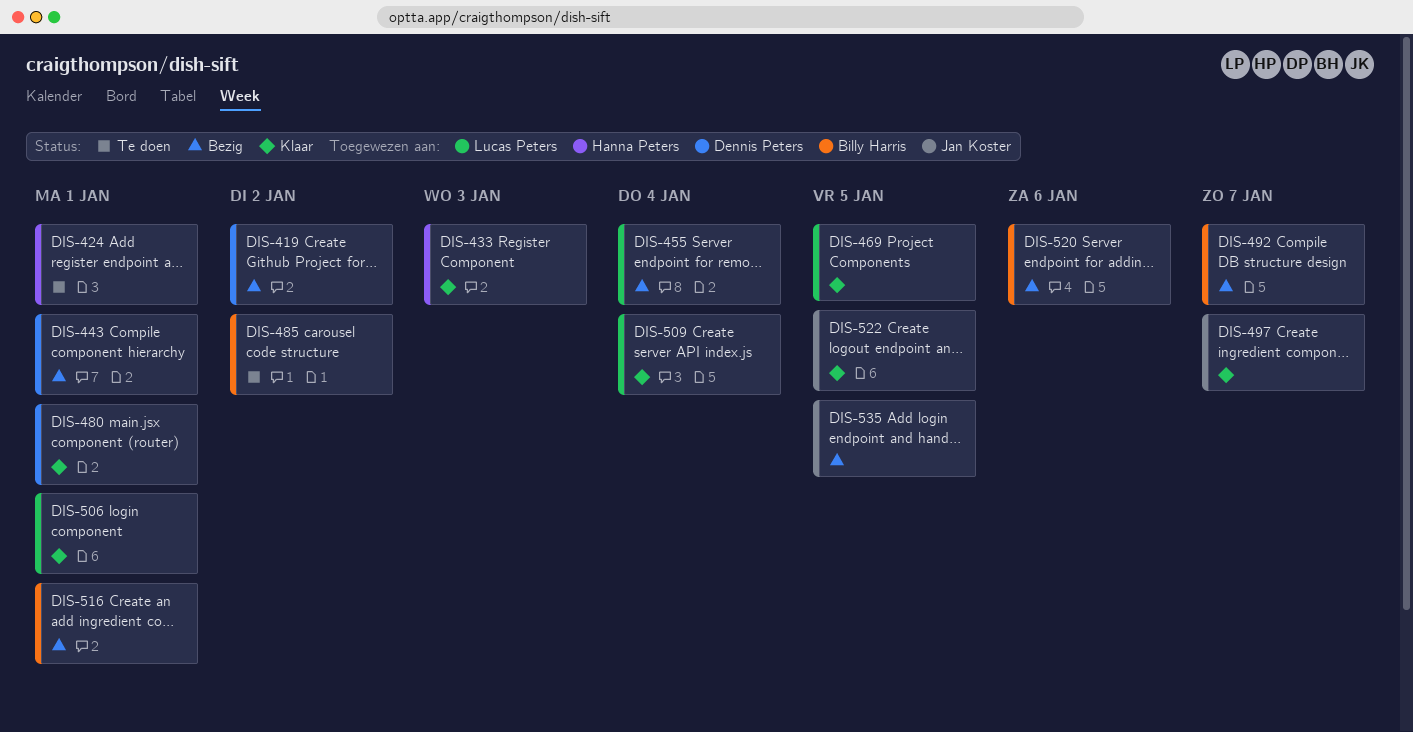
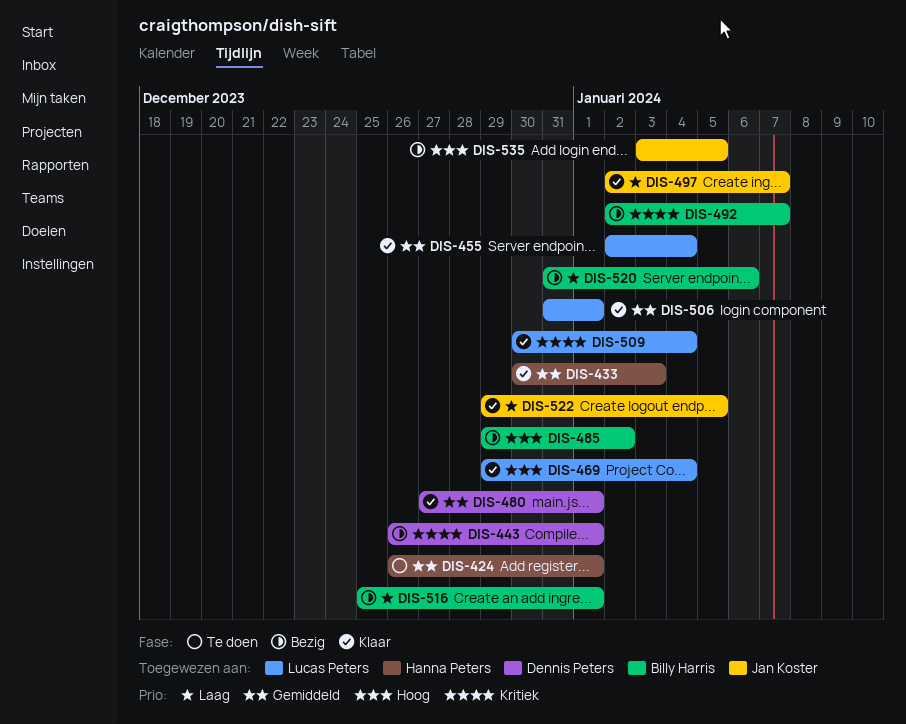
DIS-419: present -> none
DIS-455, status: Bezig -> Klaar
DIS-469, due: Jan 5 -> Jan 4
DIS-485, status: Te doen -> Bezig

